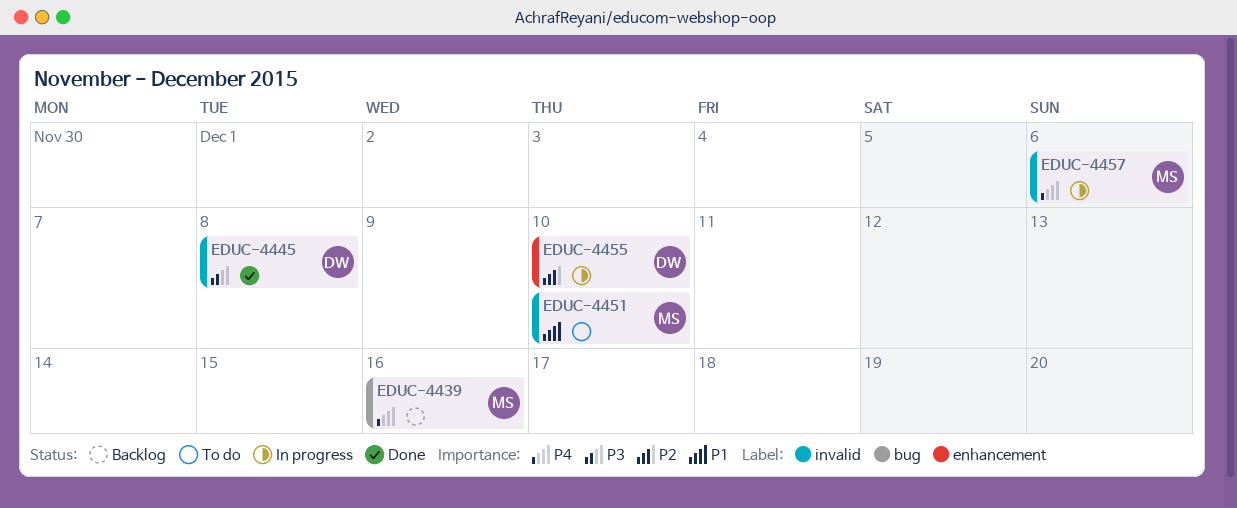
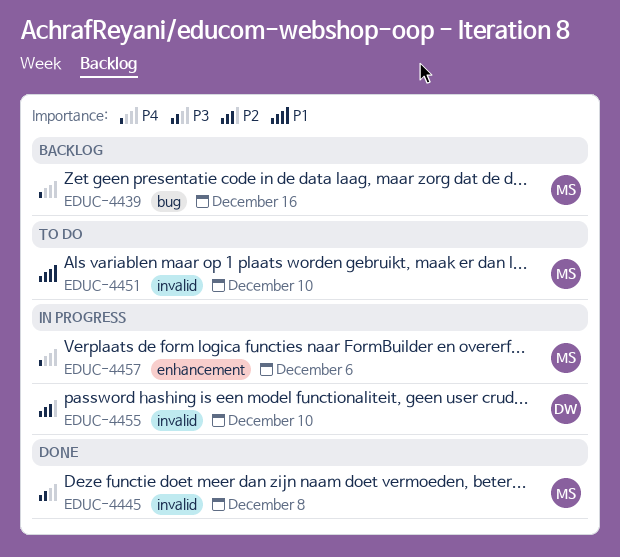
EDUC-4445, owner: DW -> MS
EDUC-4455, label: enhancement -> invalid
EDUC-4457, label: invalid -> enhancement

